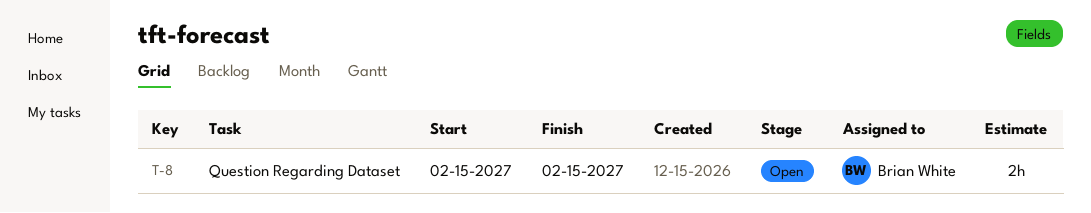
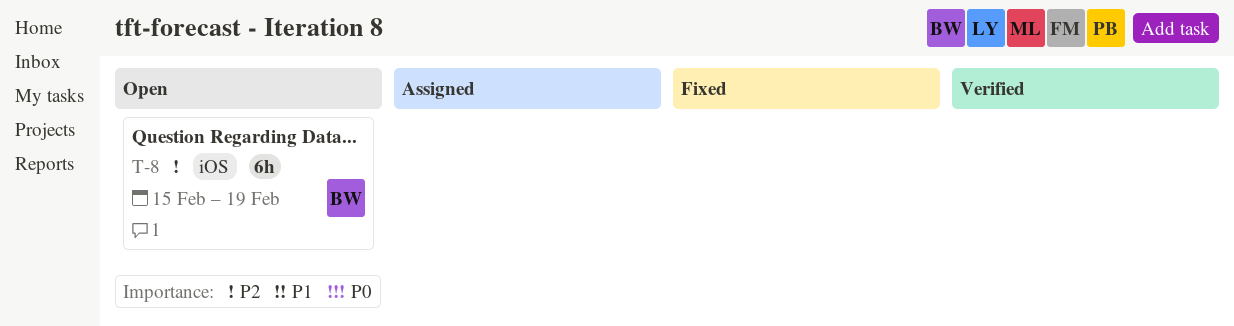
T-8, estimate: 2h -> 6h
T-8, due: Feb 15 -> Feb 19

